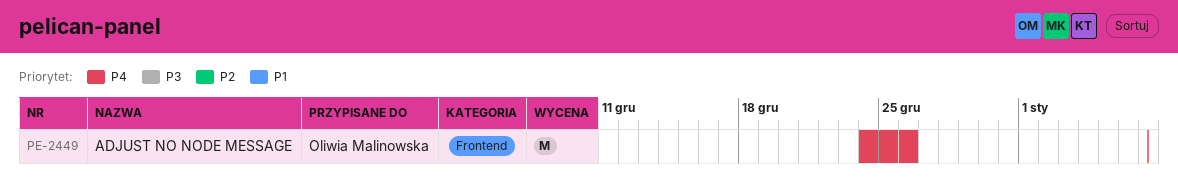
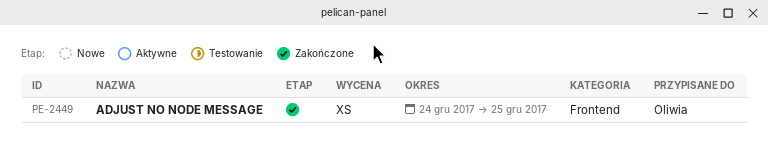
PE-2449, estimate: M -> XS
PE-2449, due: Dec 26 -> Dec 25

